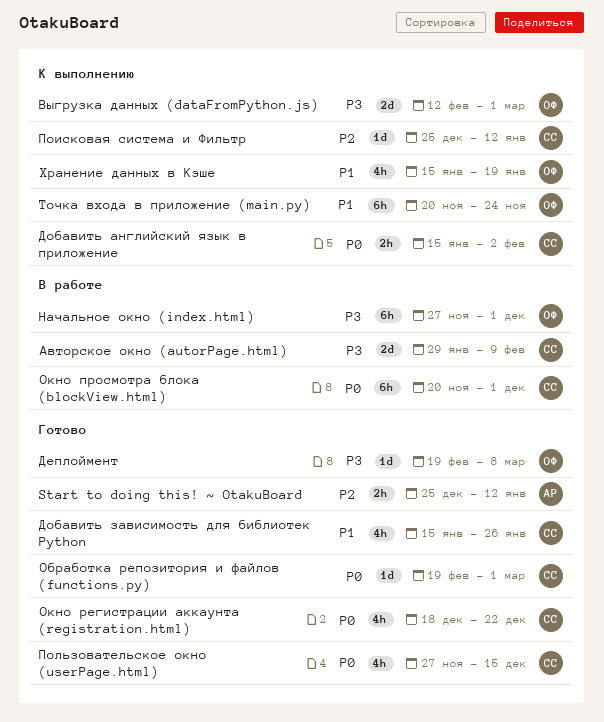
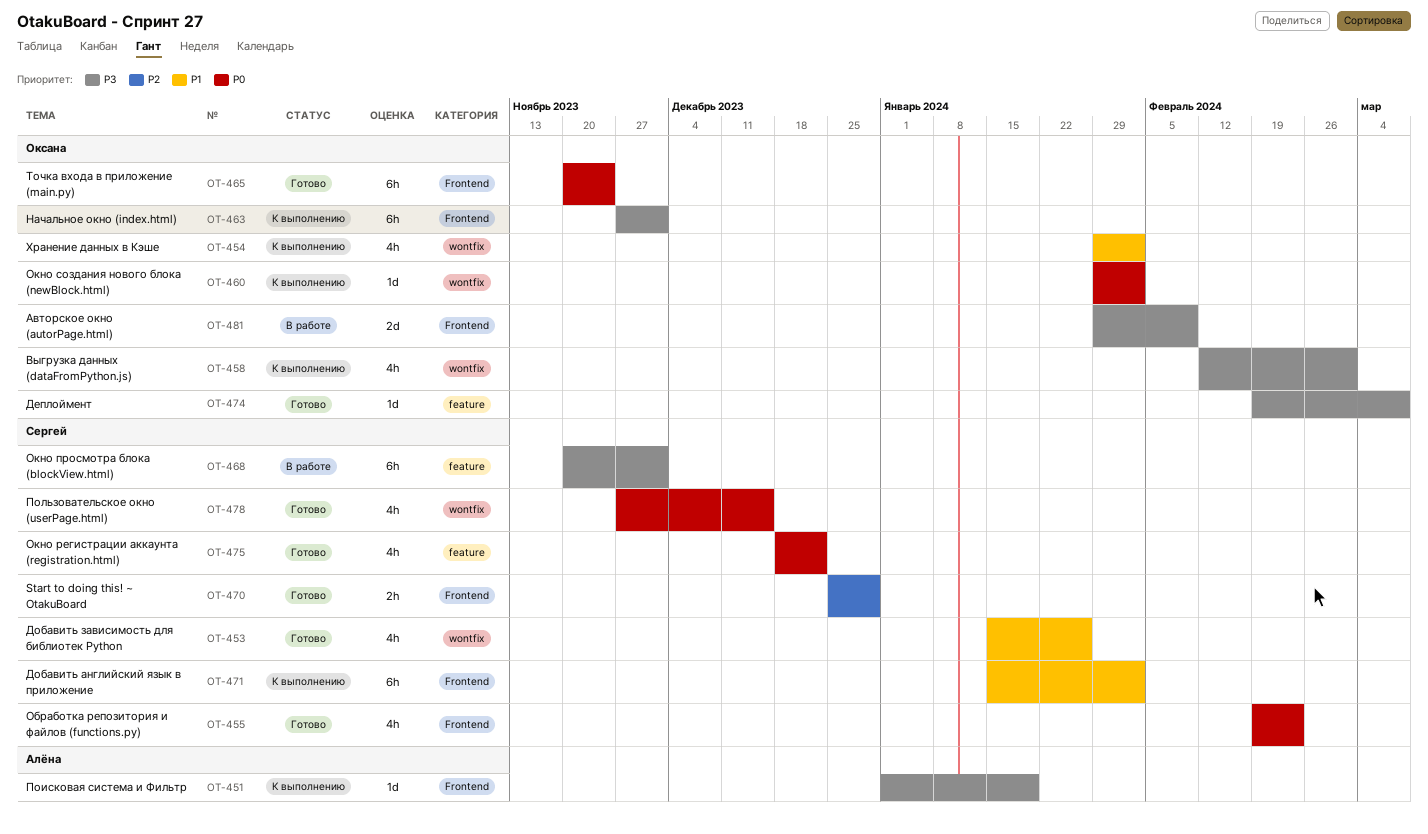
Start to doing this! ~ OtakuBoard, owner: Алёна -> Сергей
Start to doing this! ~ OtakuBoard, due: Jan 12 -> Dec 29
Авторское окно (autorPage.html), owner: Сергей -> Оксана
Выгрузка данных (dataFromPython.js), estimate: 2d -> 4h
Добавить английский язык в приложение, priority: P0 -> P1
Добавить английский язык в приложение, estimate: 2h -> 6h
Начальное окно (index.html), status: В работе -> К выполнению
Обработка репозитория и файлов (functions.py), estimate: 1d -> 4h
Обработка репозитория и файлов (functions.py), due: Mar 1 -> Feb 23
Окно просмотра блока (blockView.html), priority: P0 -> P3
Окно создания нового блока (newBlock.html): none -> present
Поисковая система и Фильтр, owner: Сергей -> Алёна
Поисковая система и Фильтр, priority: P2 -> P3
Поисковая система и Фильтр, start: Dec 25 -> Jan 1
Поисковая система и Фильтр, due: Jan 12 -> Jan 19
Точка входа в приложение (main.py), status: К выполнению -> Готово
Точка входа в приложение (main.py), priority: P1 -> P0
Хранение данных в Кэше, start: Jan 15 -> Jan 29
Хранение данных в Кэше, due: Jan 19 -> Feb 2

